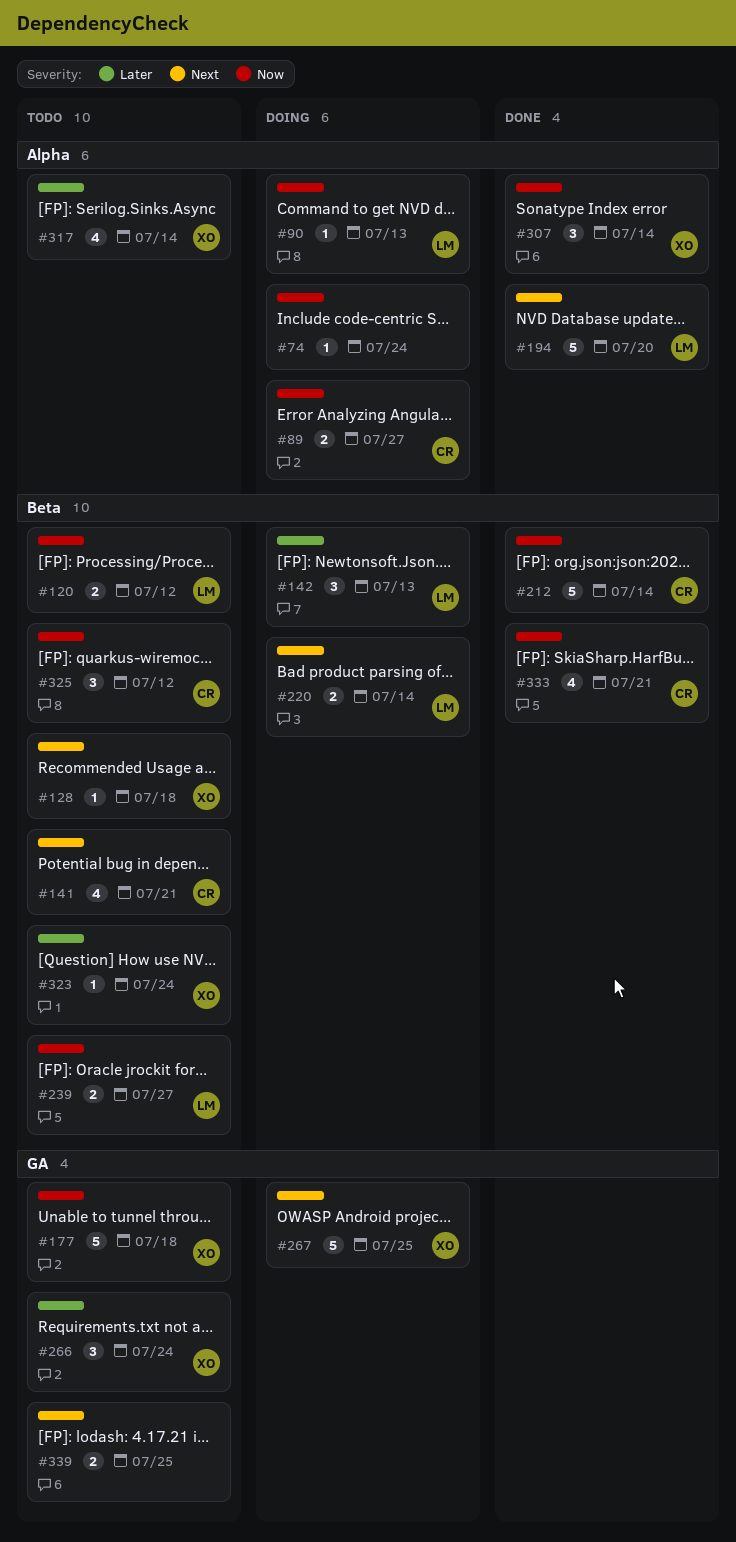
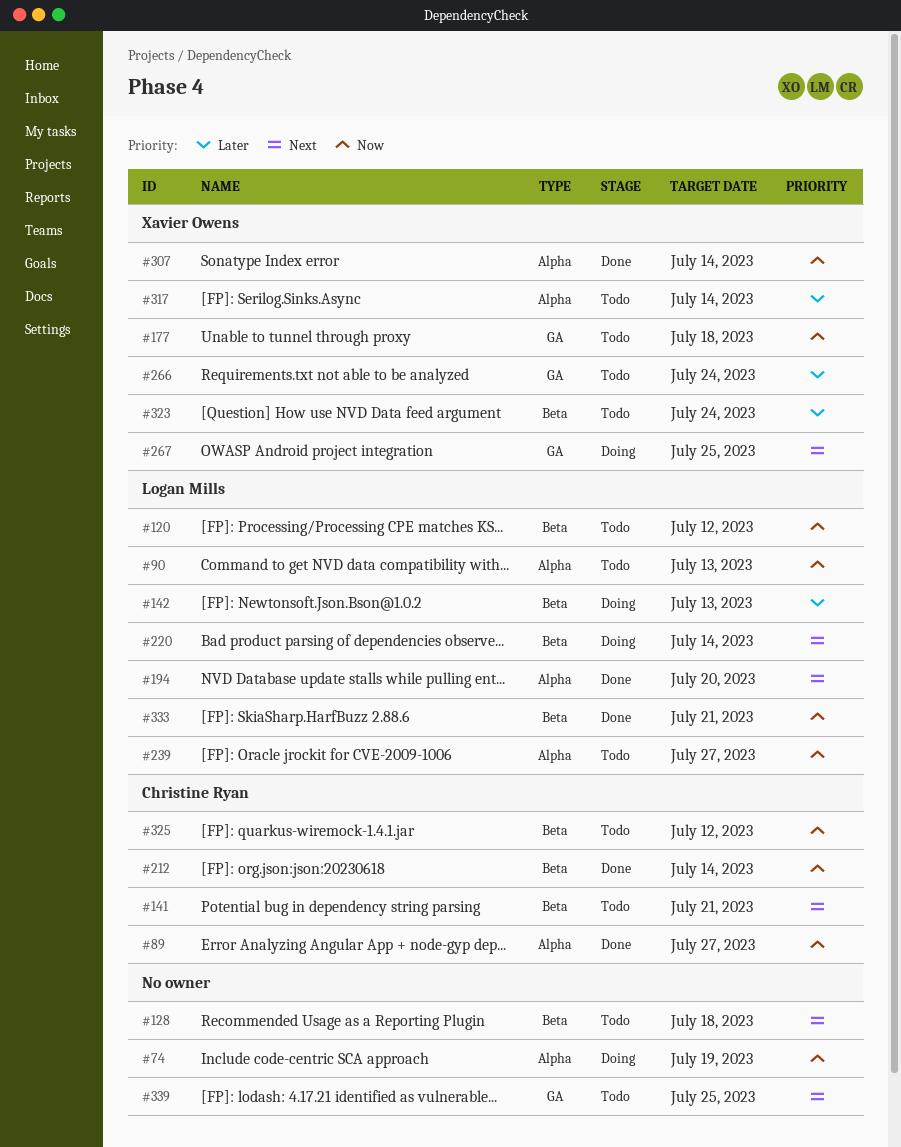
#74, due: Jul 24 -> Jul 19
#89, status: Doing -> Done
#90, status: Doing -> Todo
#128, owner: Xavier Owens -> none
#239, label: Beta -> Alpha
#333, owner: Christine Ryan -> Logan Mills

